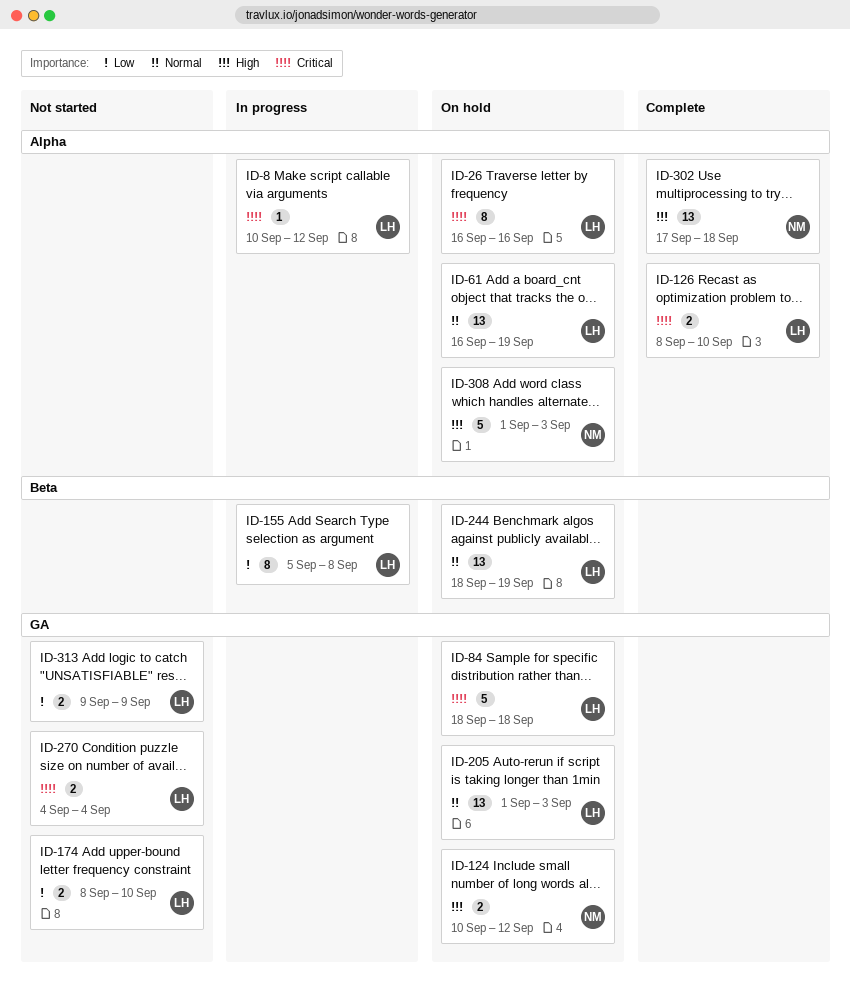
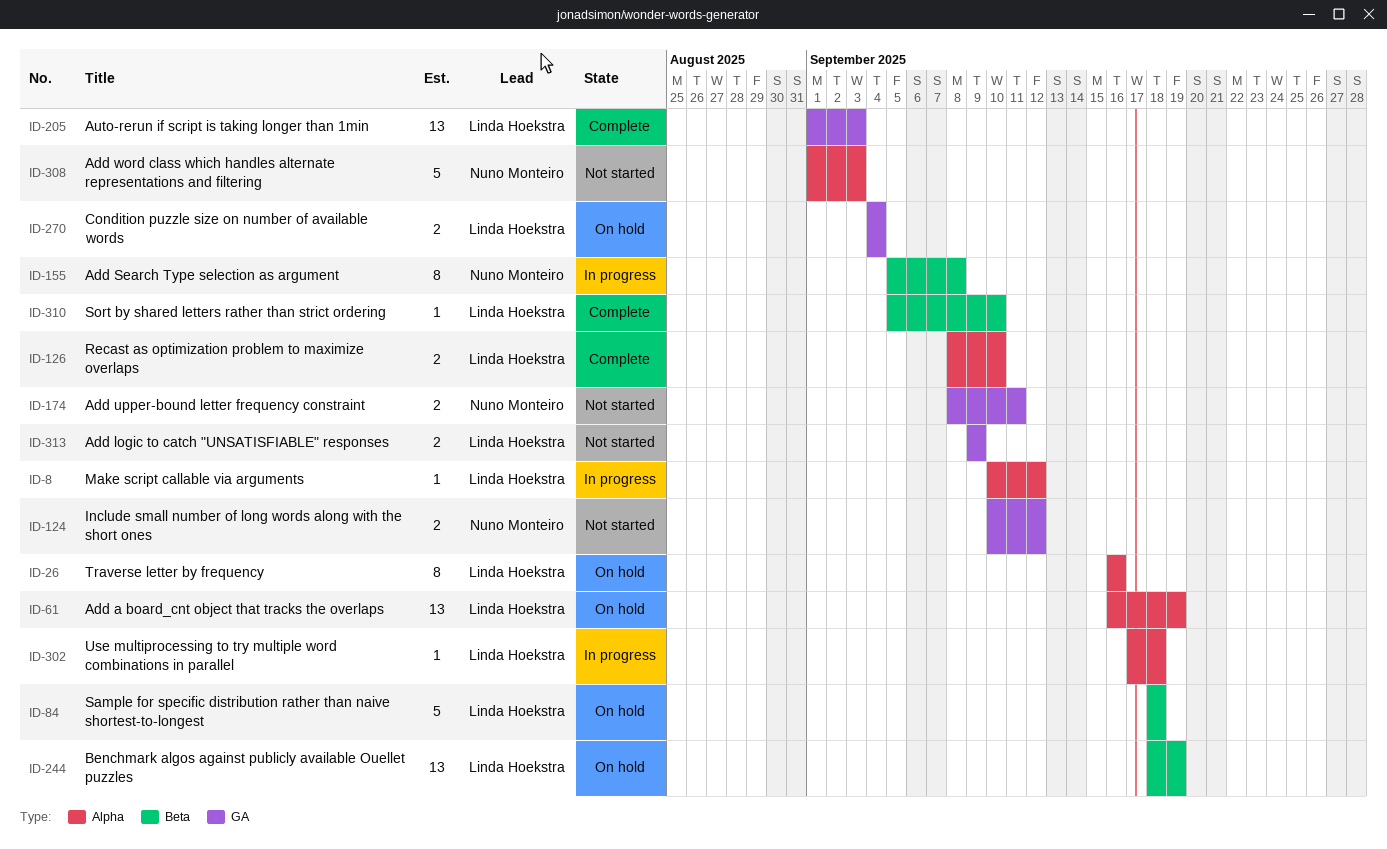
ID-84, label: GA -> Beta
ID-124, status: On hold -> Not started
ID-155, owner: Linda Hoekstra -> Nuno Monteiro
ID-174, owner: Linda Hoekstra -> Nuno Monteiro
ID-174, due: Sep 10 -> Sep 11
ID-205, status: On hold -> Complete
ID-270, status: Not started -> On hold
ID-302, status: Complete -> In progress
ID-302, owner: Nuno Monteiro -> Linda Hoekstra
ID-302, estimate: 13 -> 1
ID-308, status: On hold -> Not started
ID-310: none -> present

